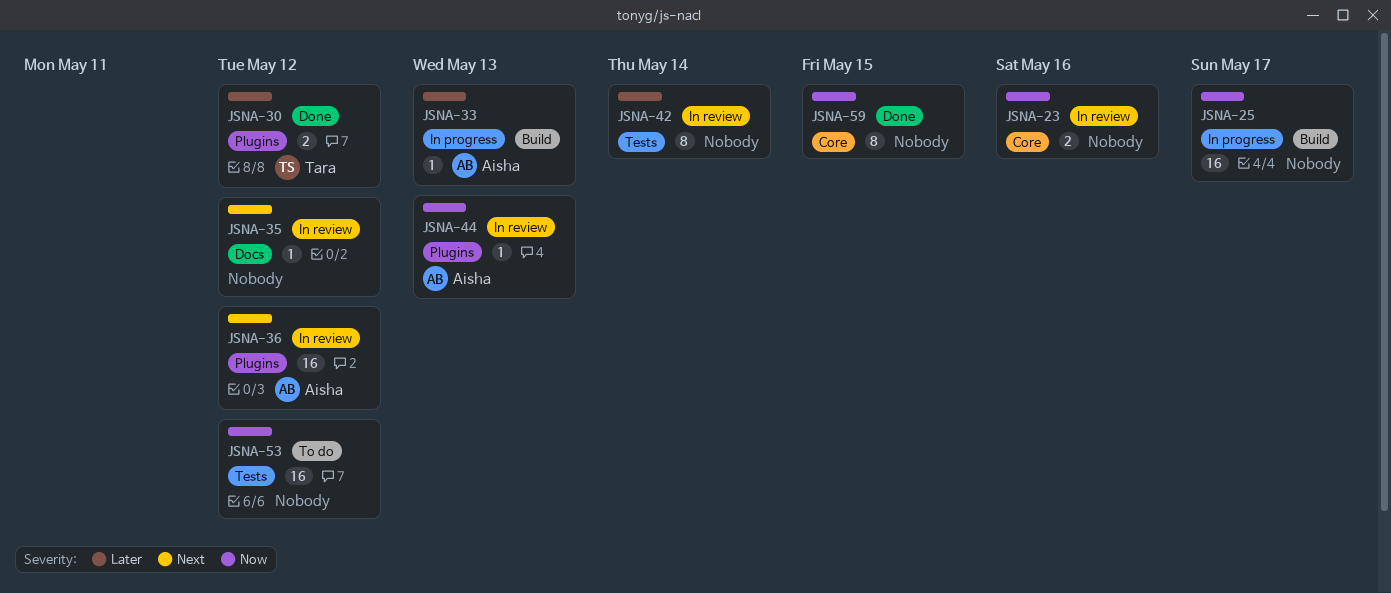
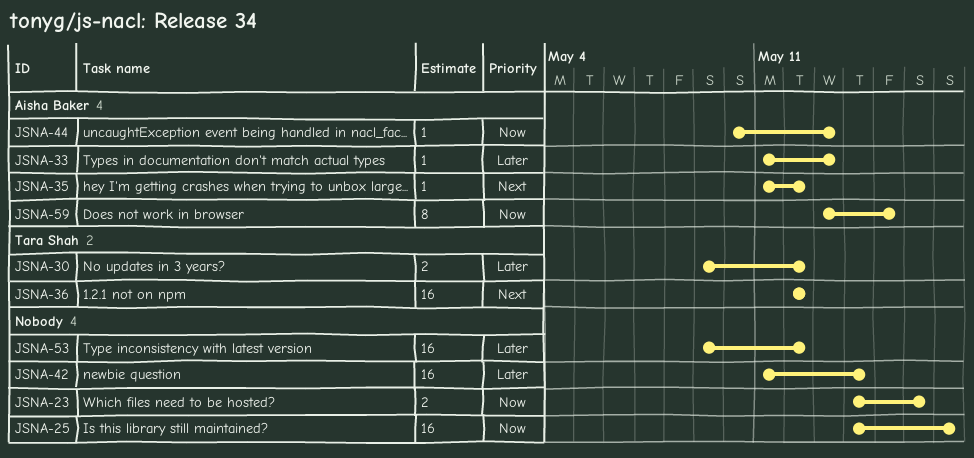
JSNA-35, owner: none -> Aisha Baker
JSNA-36, owner: Aisha Baker -> Tara Shah
JSNA-42, estimate: 8 -> 16
JSNA-53, priority: Now -> Later
JSNA-59, owner: none -> Aisha Baker

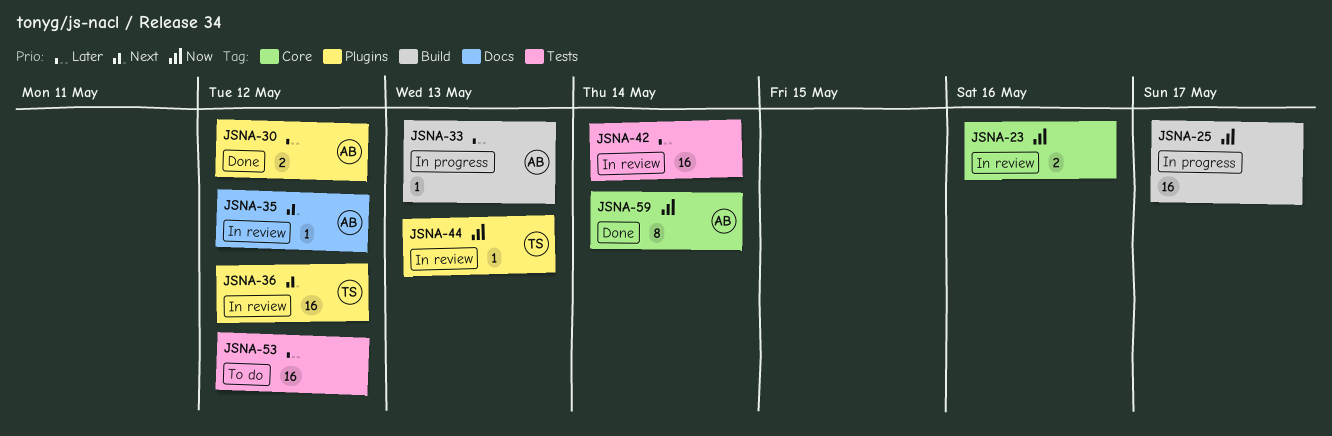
JSNA-30, owner: Tara Shah -> Aisha Baker
JSNA-44, owner: Aisha Baker -> Tara Shah
JSNA-59, due: May 15 -> May 14

